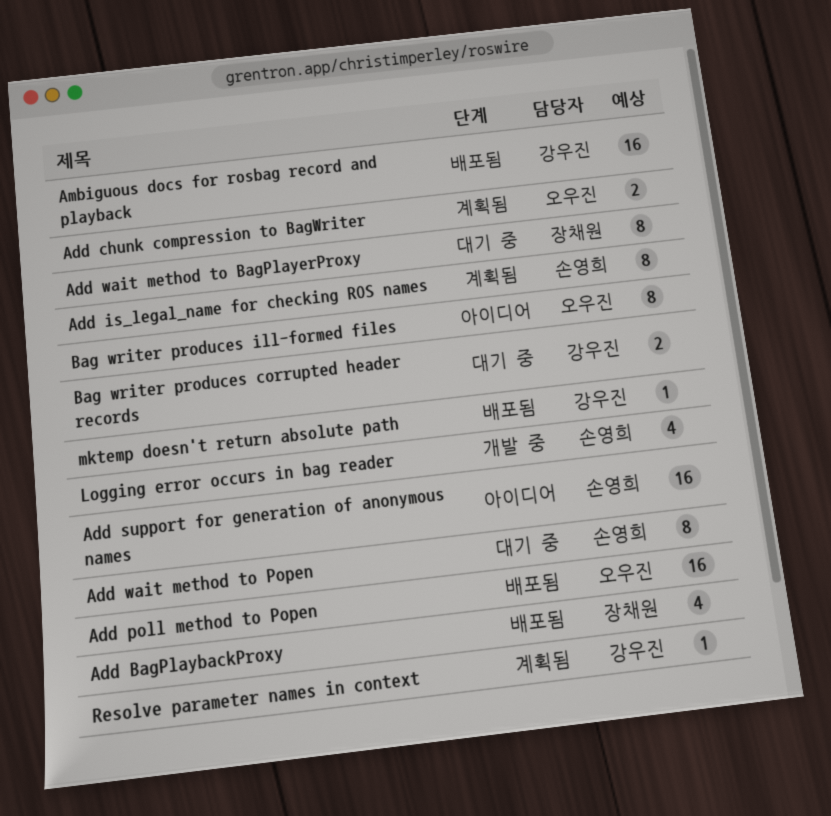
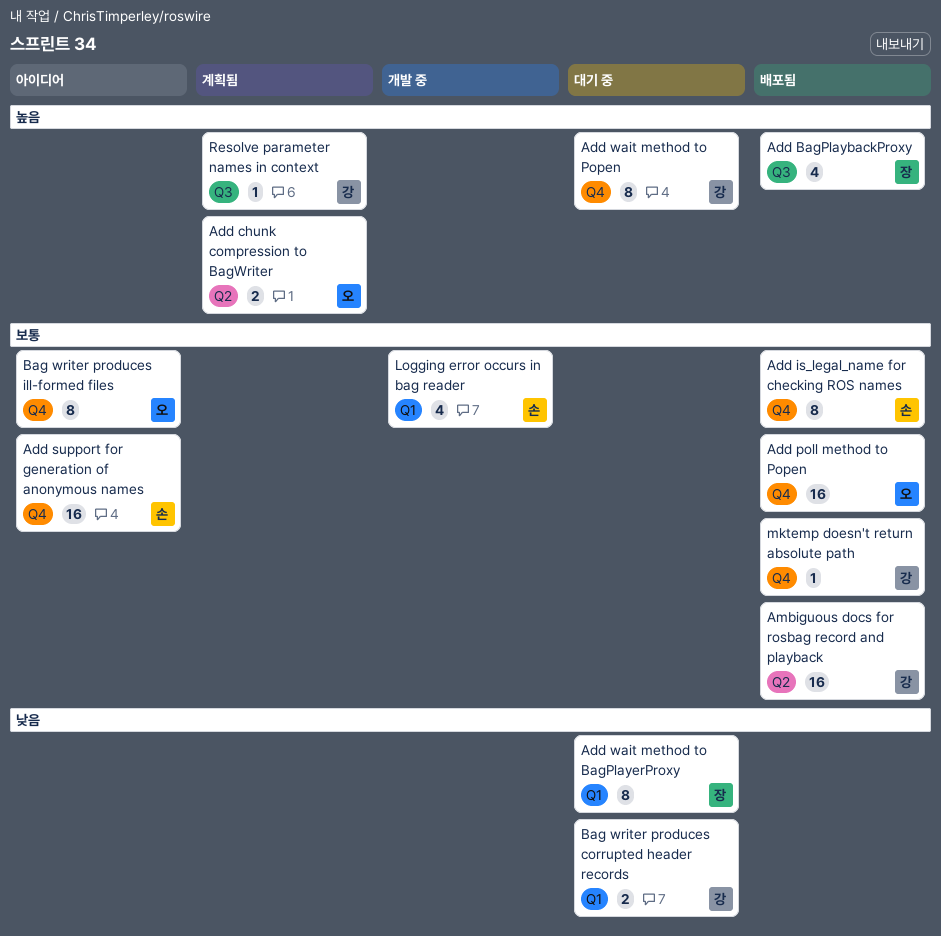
Add is_legal_name for checking ROS names, status: 계획됨 -> 배포됨
Add wait method to Popen, owner: 손영희 -> 강우진

